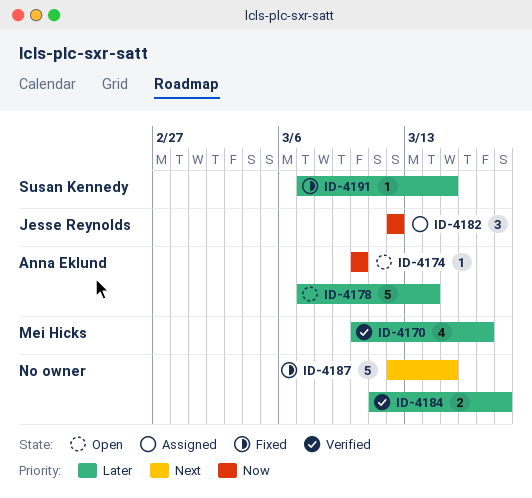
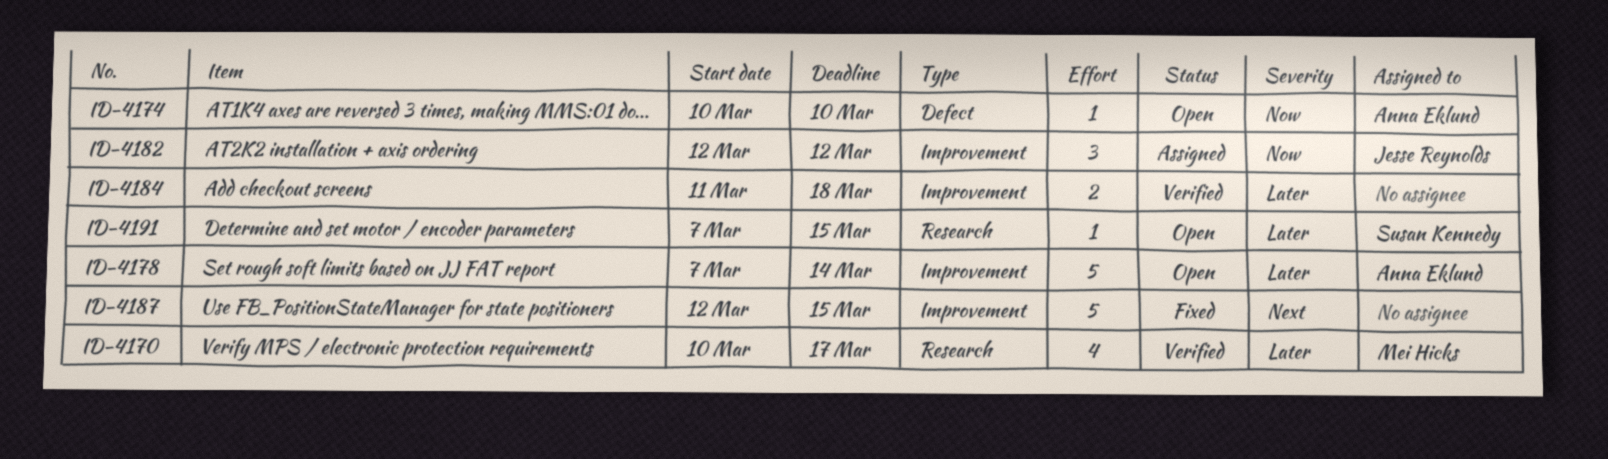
ID-4191, status: Fixed -> Open

